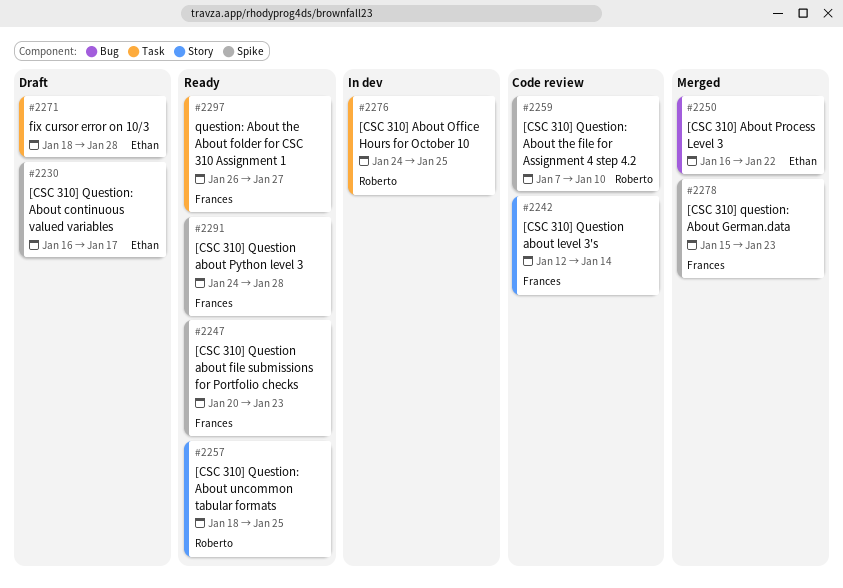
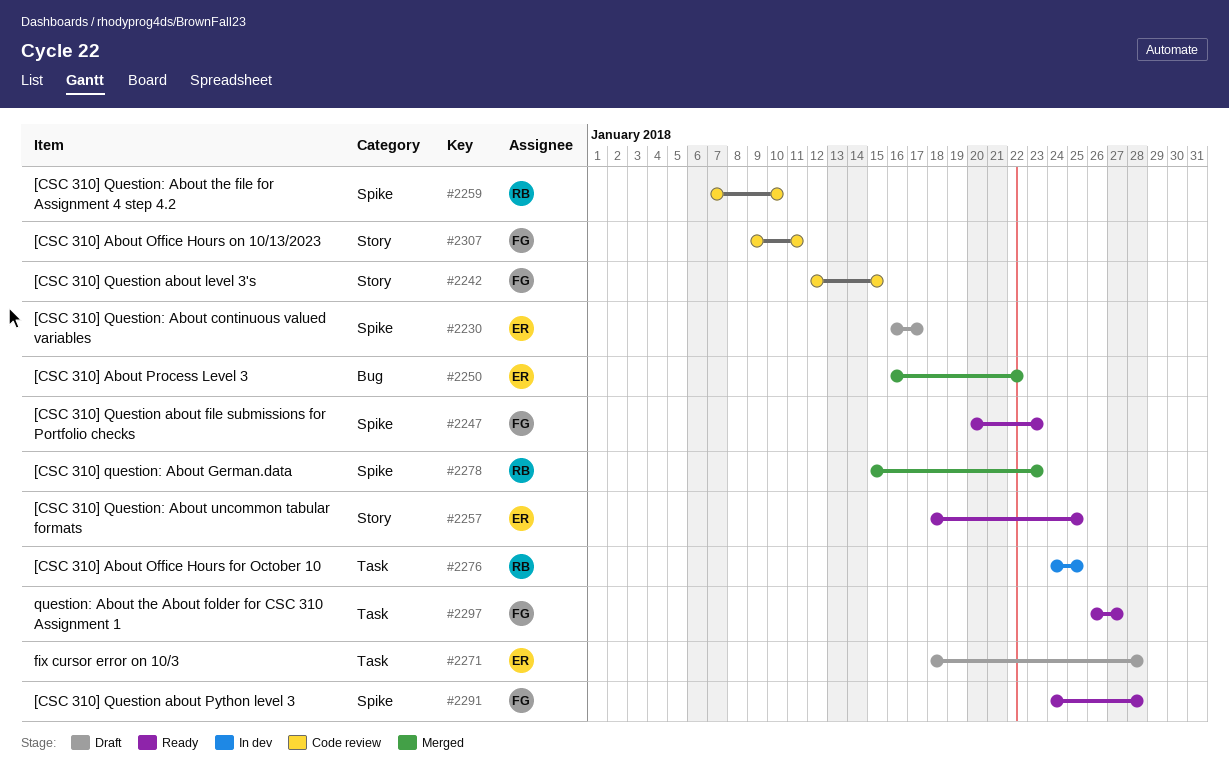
#2242, due: Jan 14 -> Jan 15
#2257, owner: Roberto -> Ethan
#2278, owner: Frances -> Roberto
#2307: none -> present

